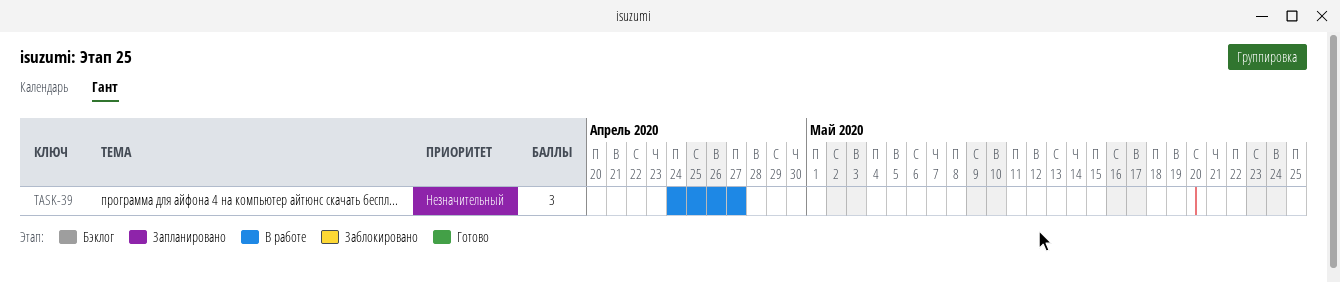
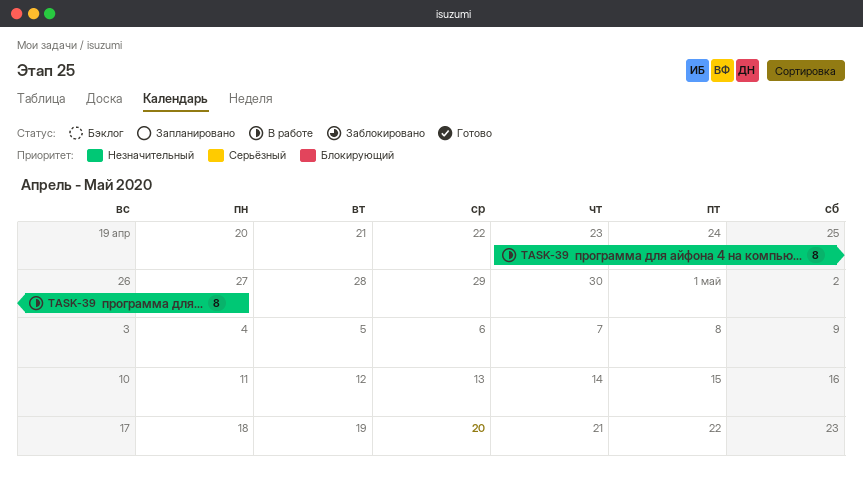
TASK-39, estimate: 3 -> 8
TASK-39, start: Apr 24 -> Apr 23

